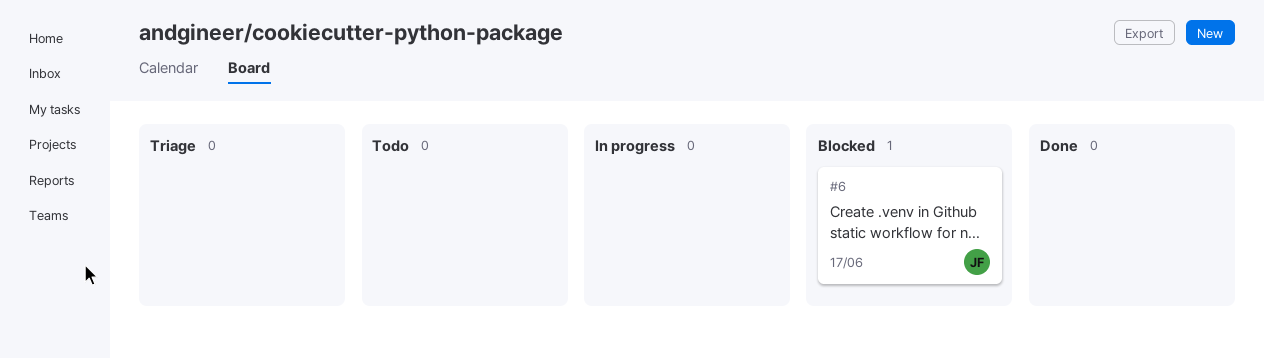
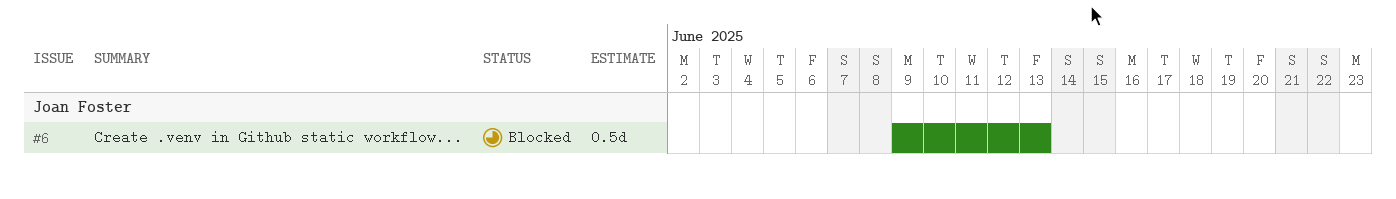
#6, due: Jun 17 -> Jun 13

